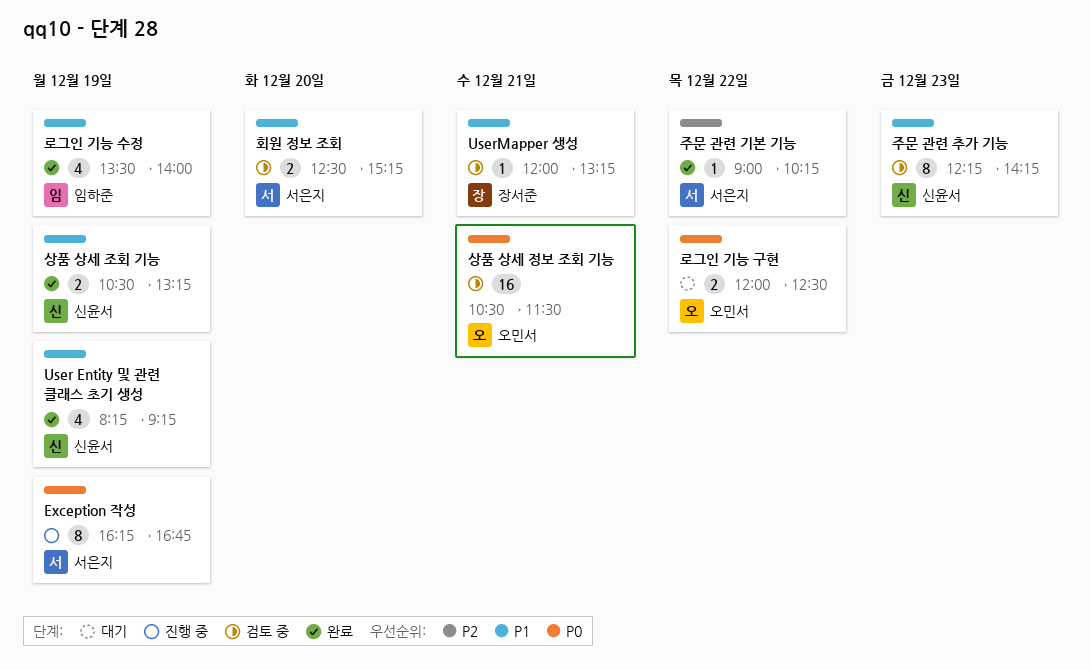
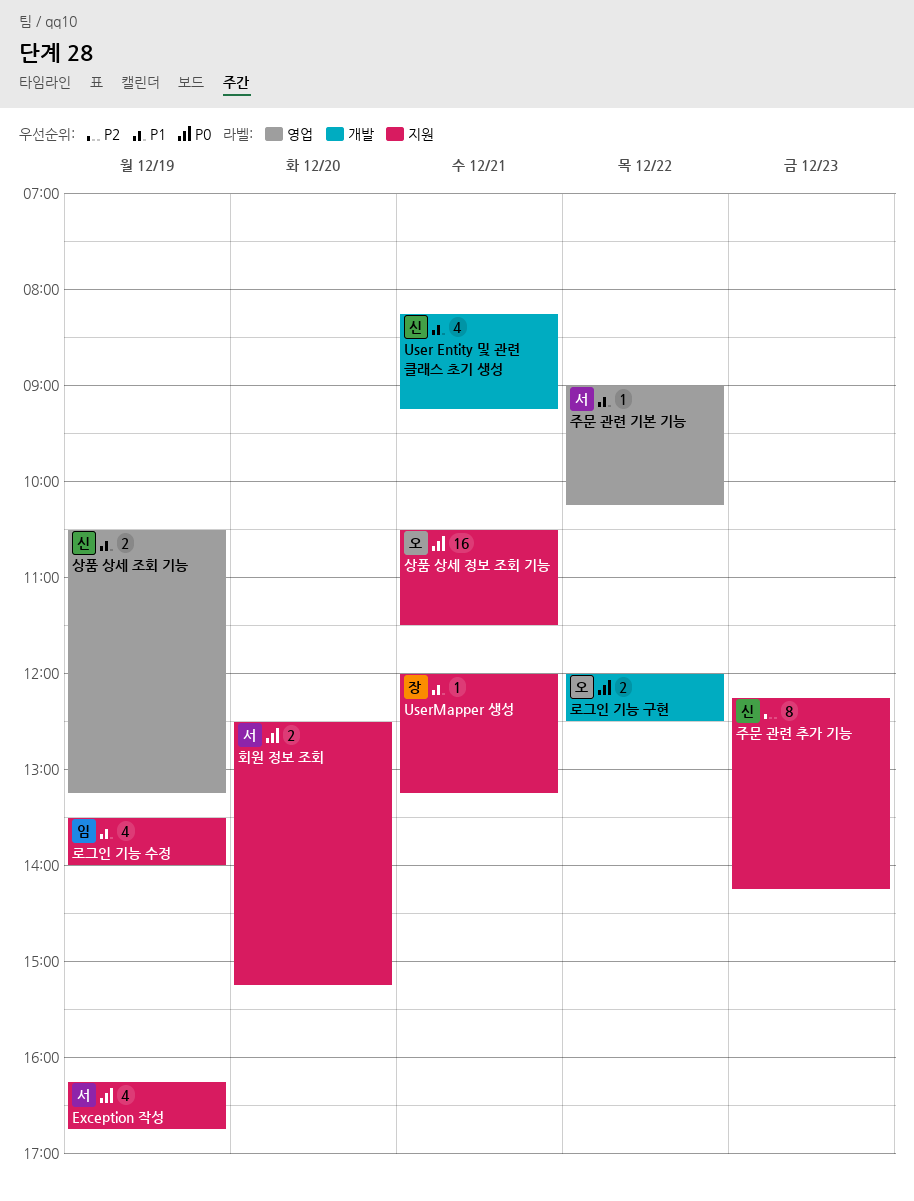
Exception 작성, estimate: 8 -> 4
User Entity 및 관련 클래스 초기 생성, day: Dec 19 -> Dec 21
주문 관련 기본 기능, priority: P2 -> P1
주문 관련 추가 기능, priority: P1 -> P2
회원 정보 조회, priority: P1 -> P0

